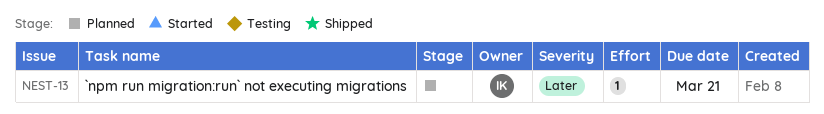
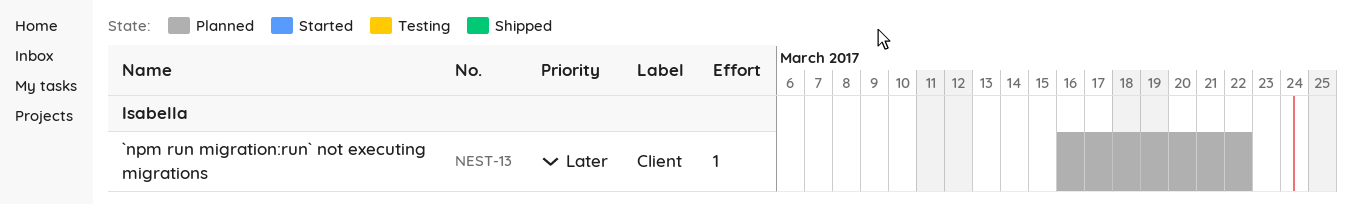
NEST-13, due: Mar 21 -> Mar 22

